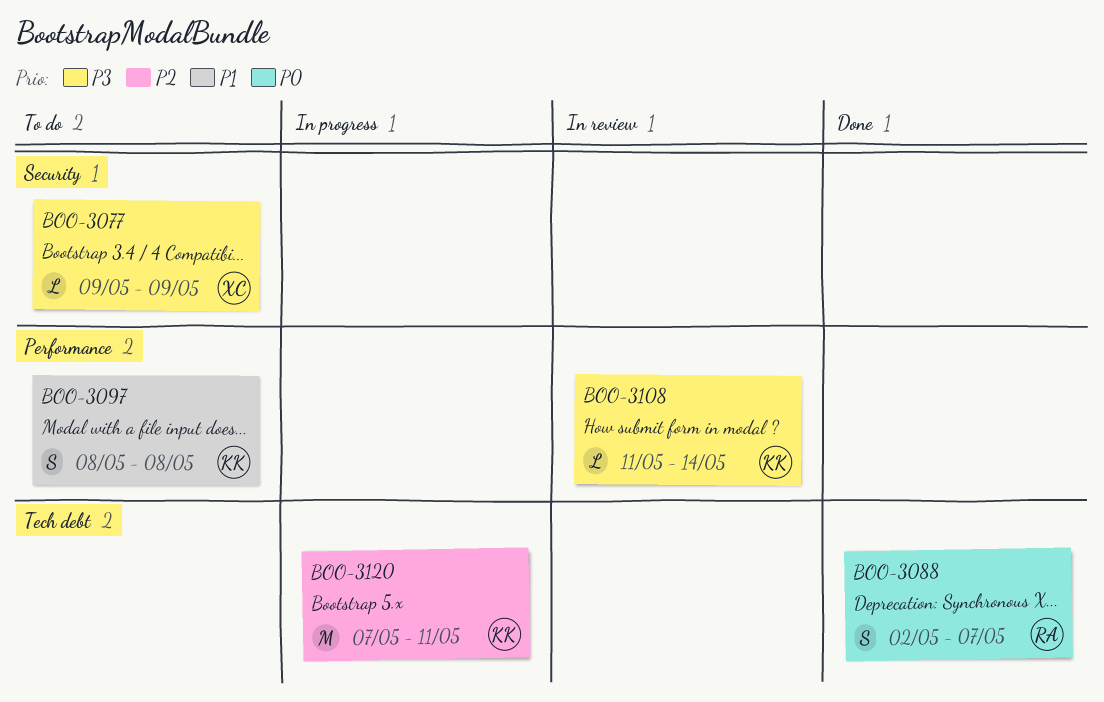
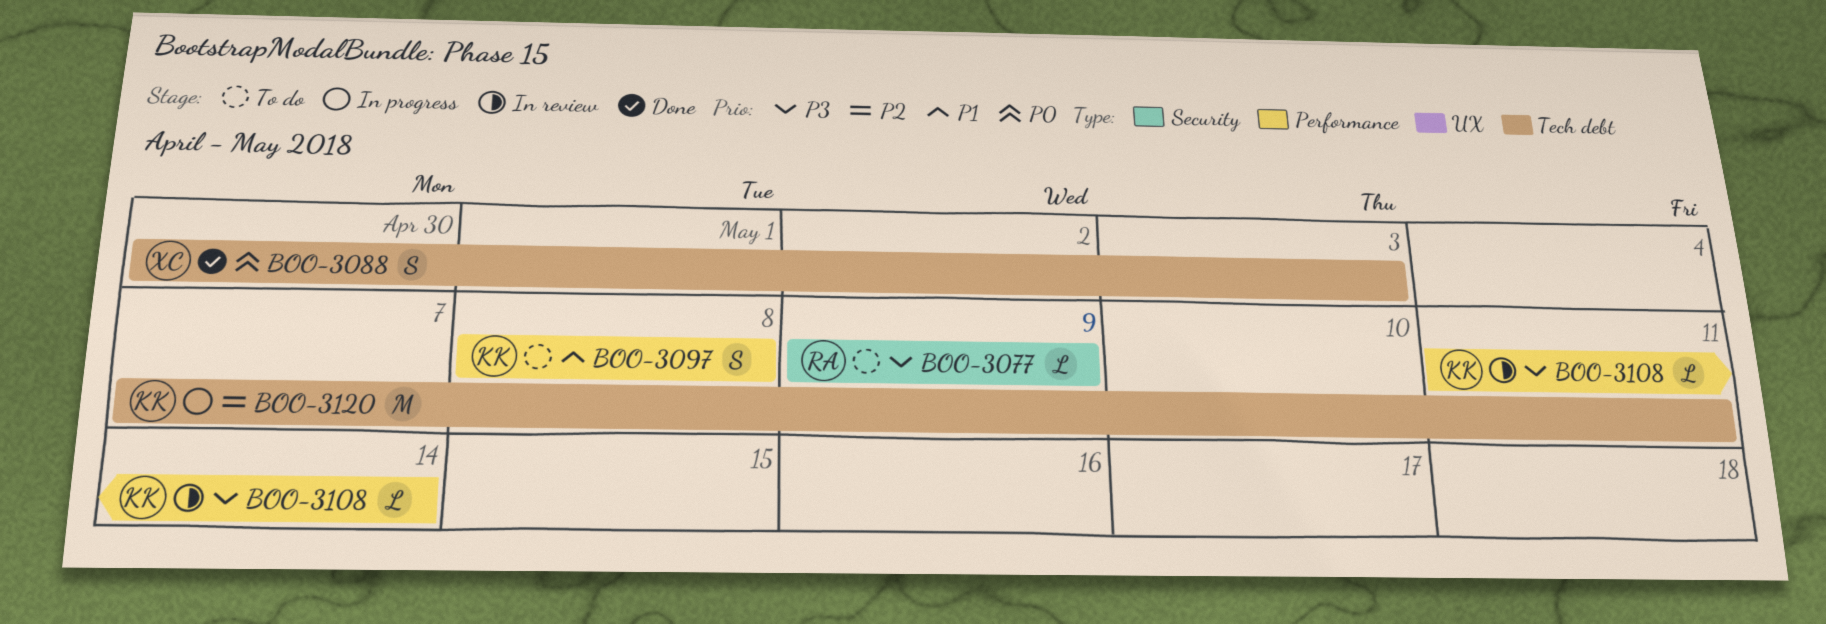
BOO-3077, owner: XC -> RA
BOO-3088, owner: RA -> XC
BOO-3088, start: May 2 -> Apr 30
BOO-3088, due: May 7 -> May 3

